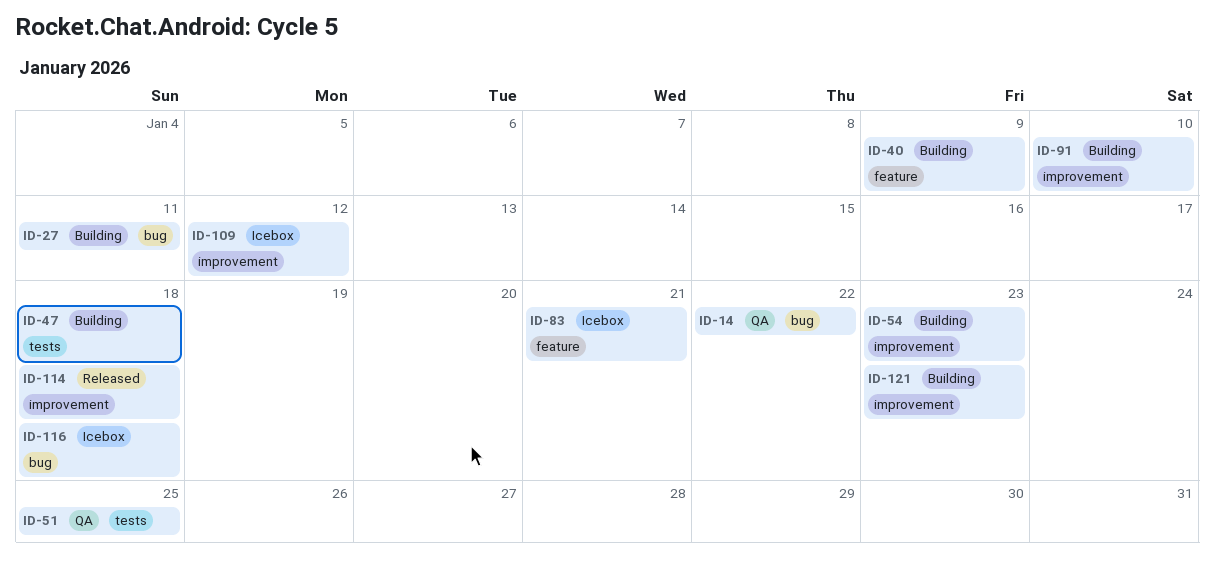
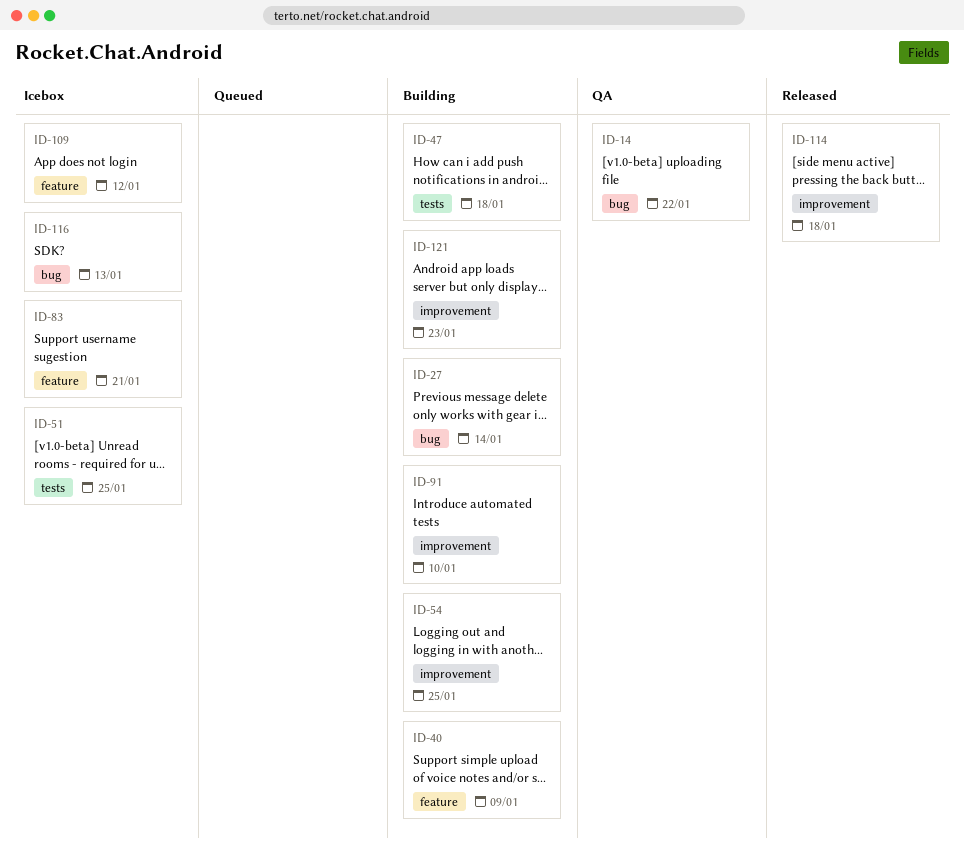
ID-27, due: Jan 11 -> Jan 14
ID-51, status: QA -> Icebox
ID-54, due: Jan 23 -> Jan 25
ID-109, label: improvement -> feature
ID-116, due: Jan 18 -> Jan 13

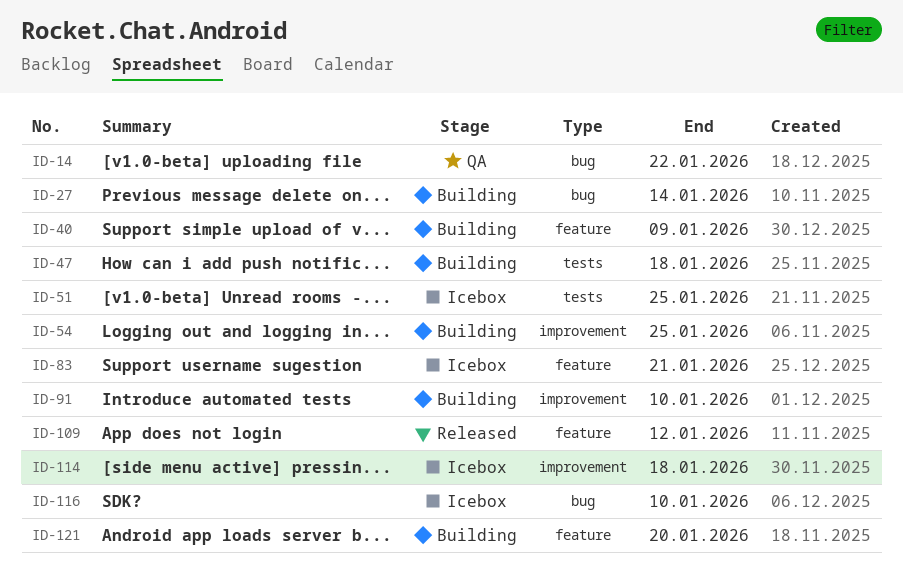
ID-109, status: Icebox -> Released
ID-114, status: Released -> Icebox
ID-116, due: Jan 13 -> Jan 10
ID-121, label: improvement -> feature
ID-121, due: Jan 23 -> Jan 20

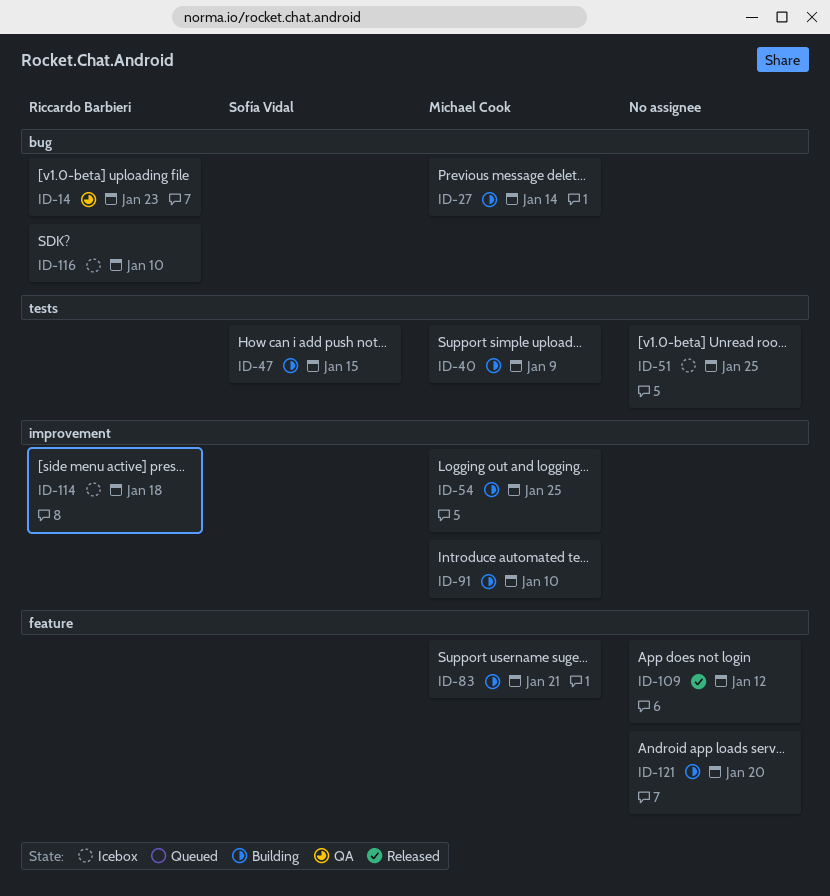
ID-14, due: Jan 22 -> Jan 23
ID-40, label: feature -> tests
ID-47, due: Jan 18 -> Jan 15
ID-83, status: Icebox -> Building

